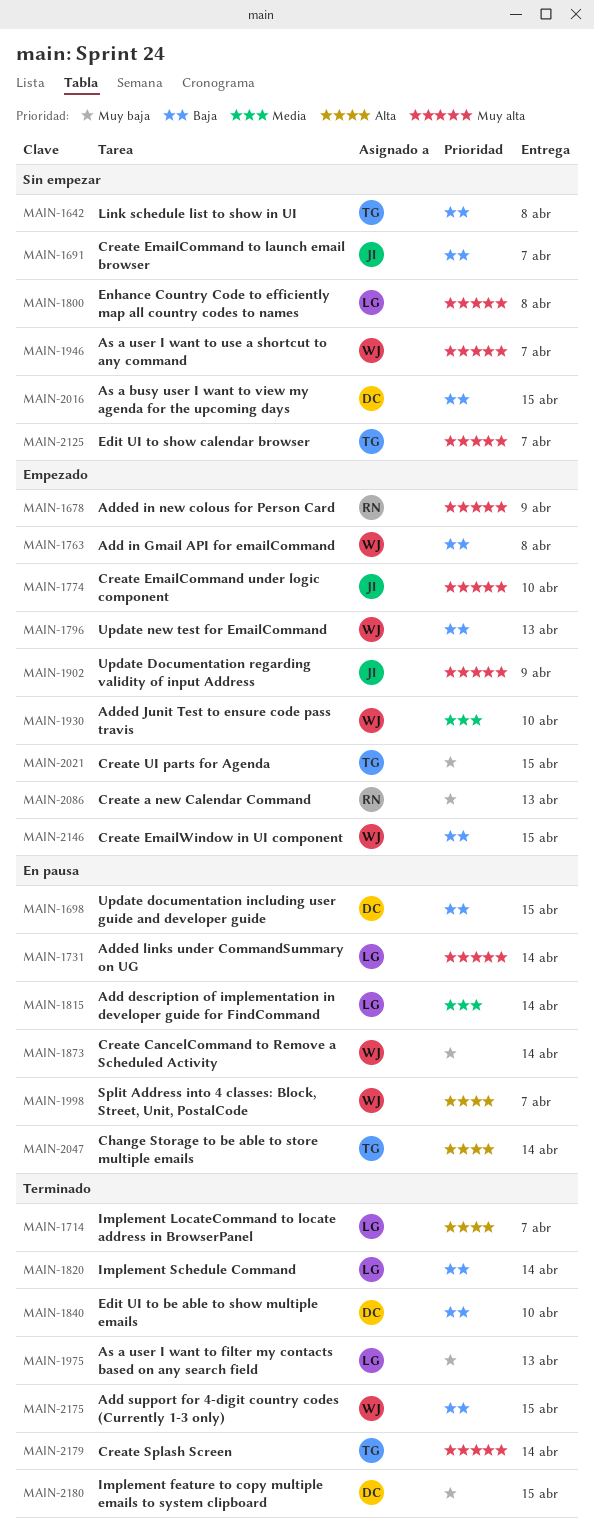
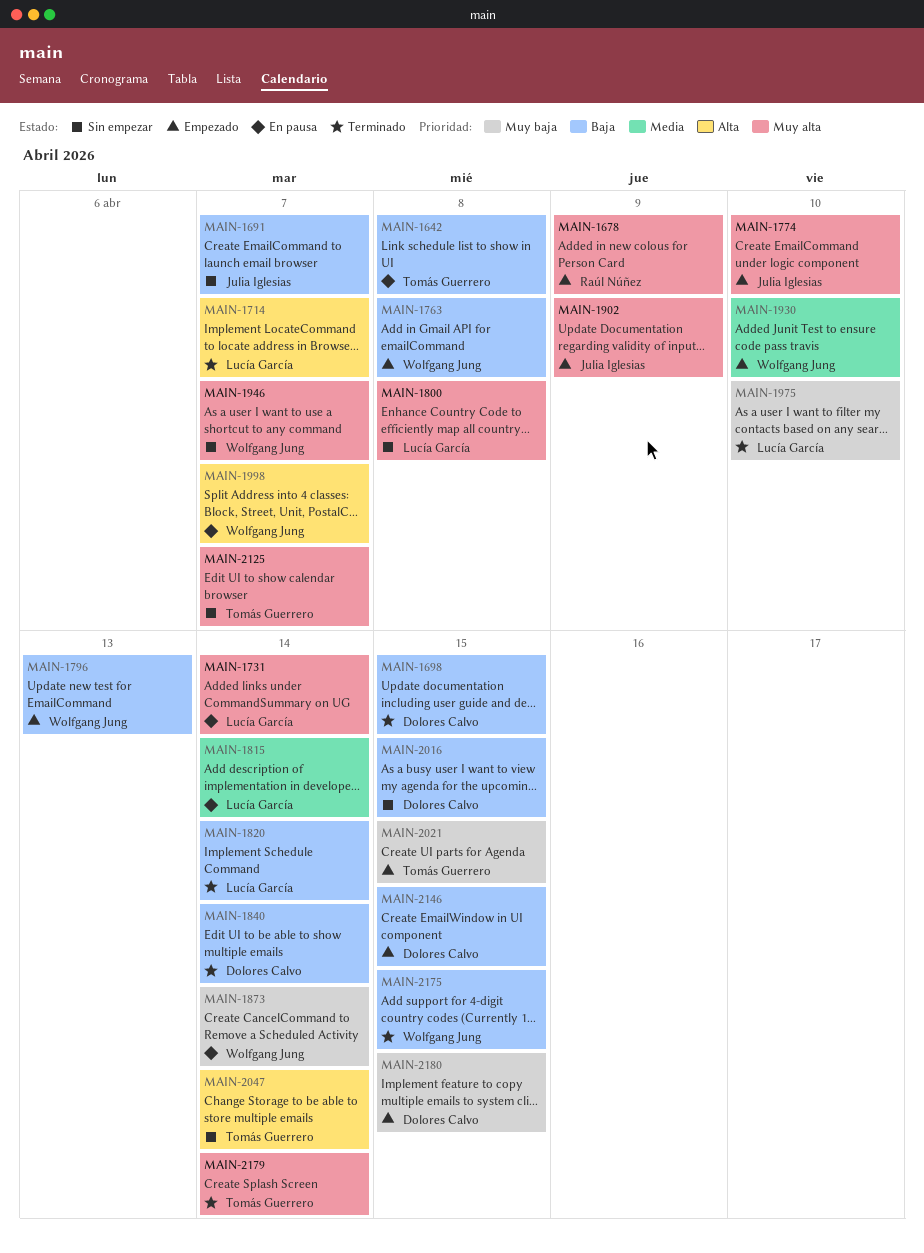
MAIN-1642, status: Sin empezar -> En pausa
MAIN-1698, status: En pausa -> Terminado
MAIN-1840, due: Apr 10 -> Apr 14
MAIN-1975, due: Apr 13 -> Apr 10
MAIN-2047, status: En pausa -> Sin empezar
MAIN-2086: present -> none
MAIN-2146, owner: Wolfgang Jung -> Dolores Calvo
MAIN-2180, status: Terminado -> Empezado

